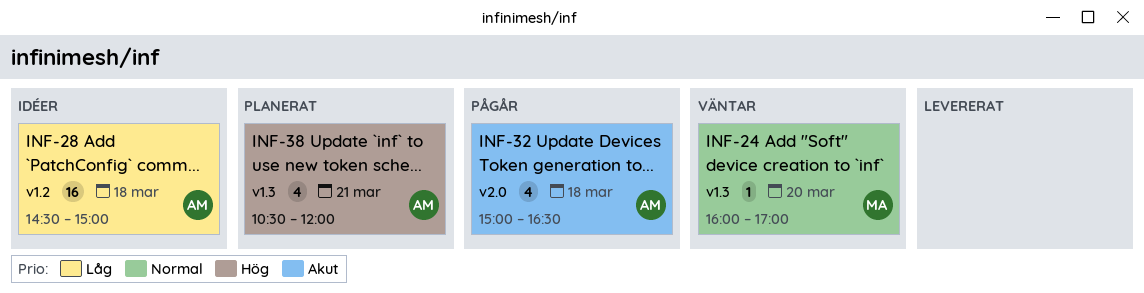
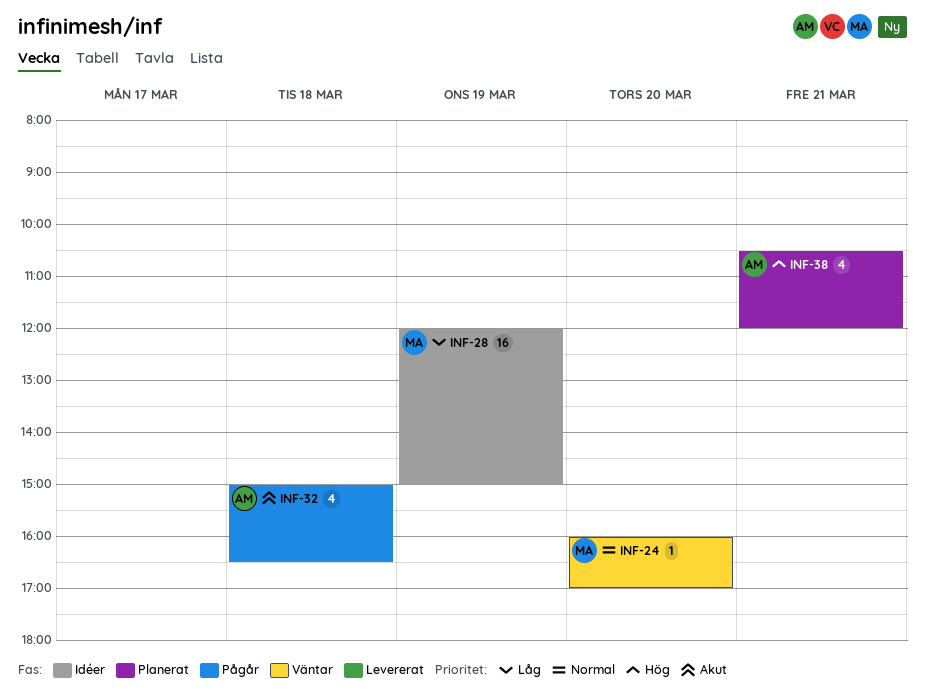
INF-28, owner: AM -> MA
INF-28, day: Mar 18 -> Mar 19
INF-28, begins: 14:30 -> 12:00

